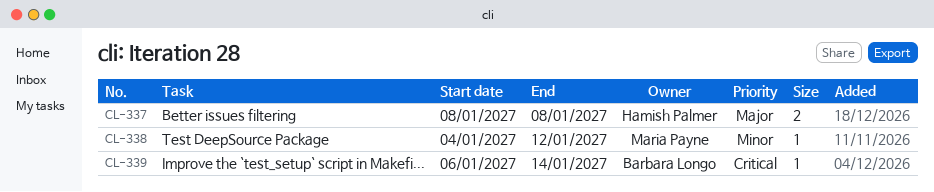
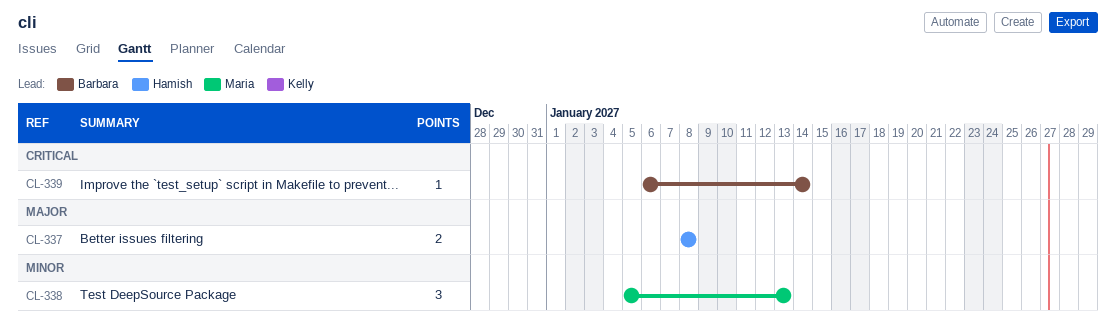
CL-338, estimate: 1 -> 3
CL-338, start: Jan 4 -> Jan 5
CL-338, due: Jan 12 -> Jan 13

